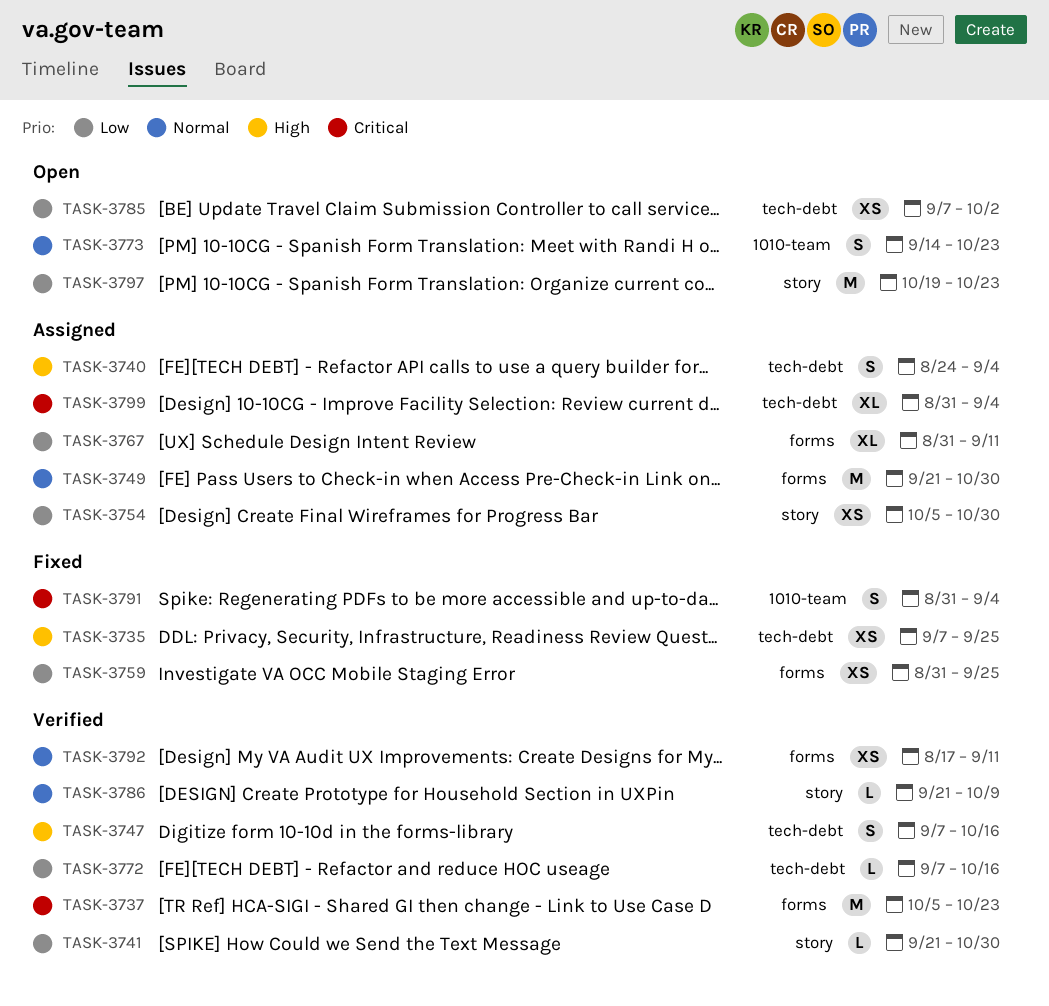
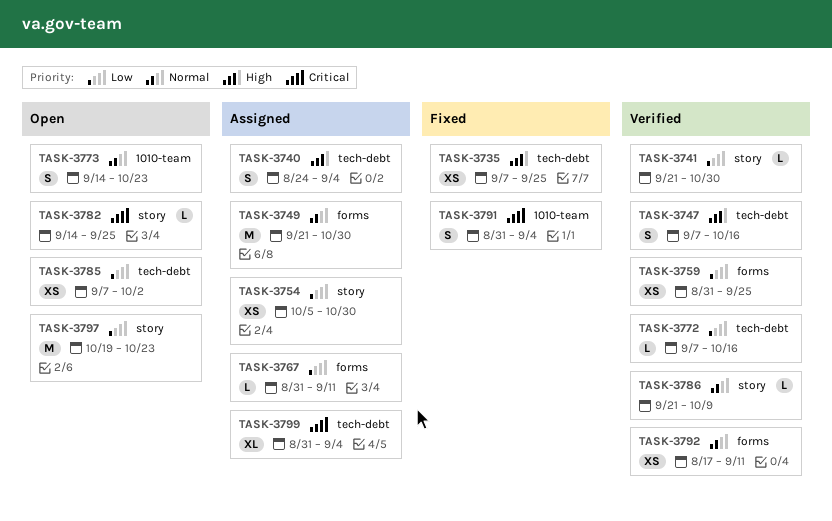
TASK-3737: present -> none
TASK-3759, status: Fixed -> Verified
TASK-3767, estimate: XL -> L
TASK-3782: none -> present

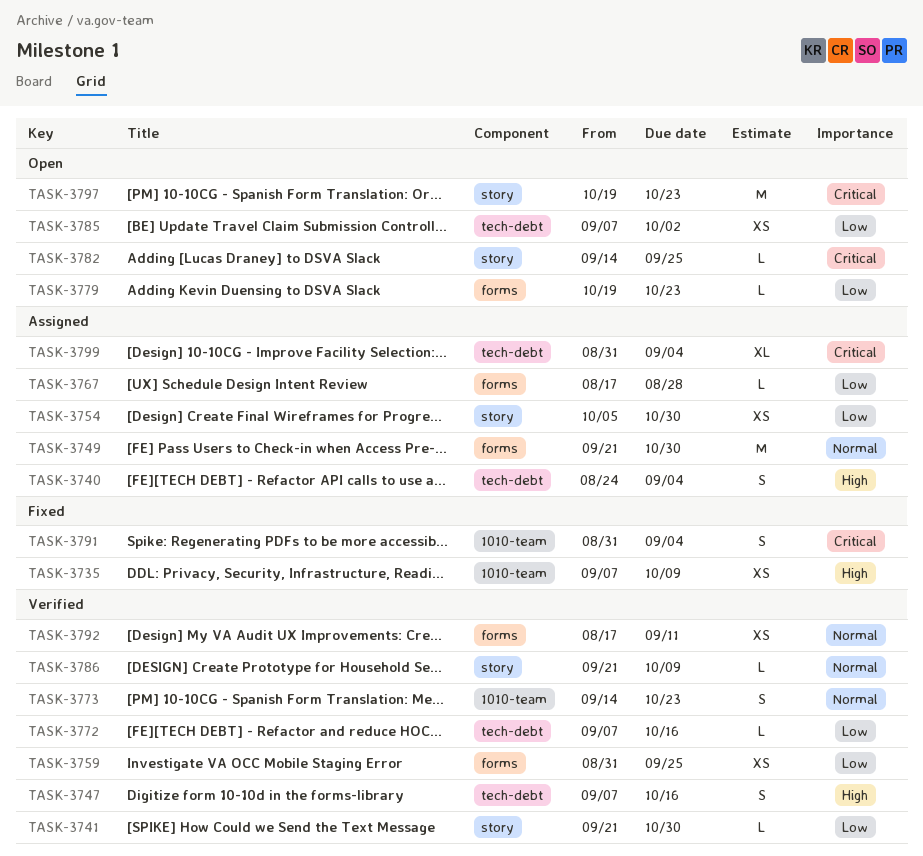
TASK-3735, label: tech-debt -> 1010-team
TASK-3735, due: Sep 25 -> Oct 9
TASK-3767, start: Aug 31 -> Aug 17
TASK-3767, due: Sep 11 -> Aug 28
TASK-3773, status: Open -> Verified
TASK-3779: none -> present
TASK-3797, priority: Low -> Critical

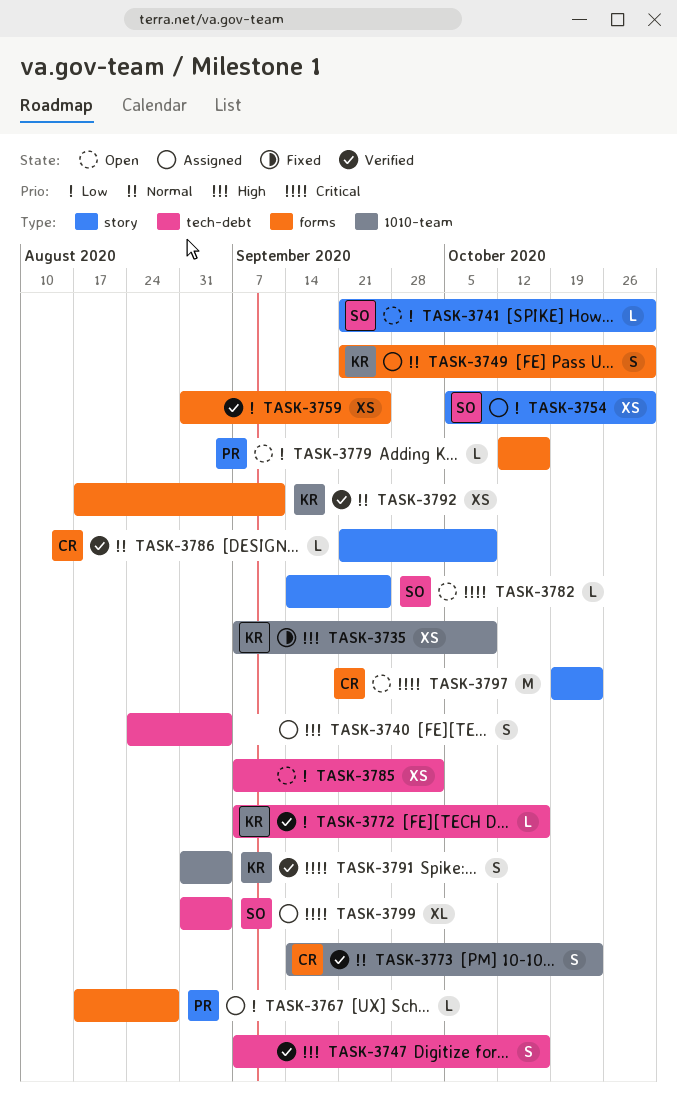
TASK-3741, status: Verified -> Open
TASK-3749, estimate: M -> S
TASK-3779, start: Oct 19 -> Oct 12
TASK-3779, due: Oct 23 -> Oct 16
TASK-3791, status: Fixed -> Verified

